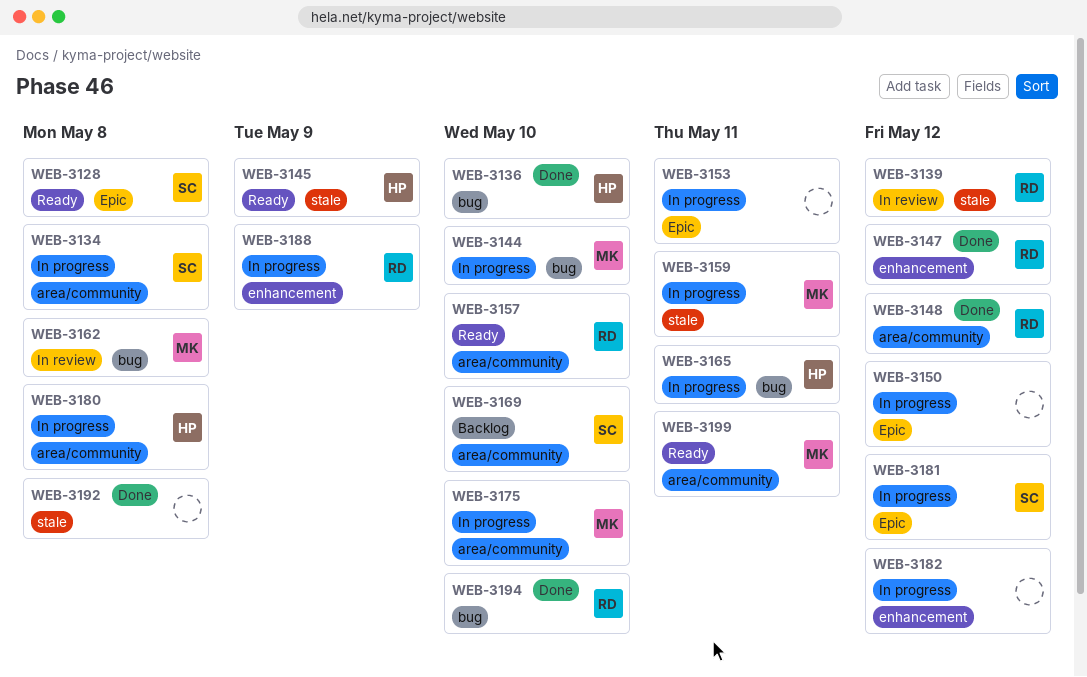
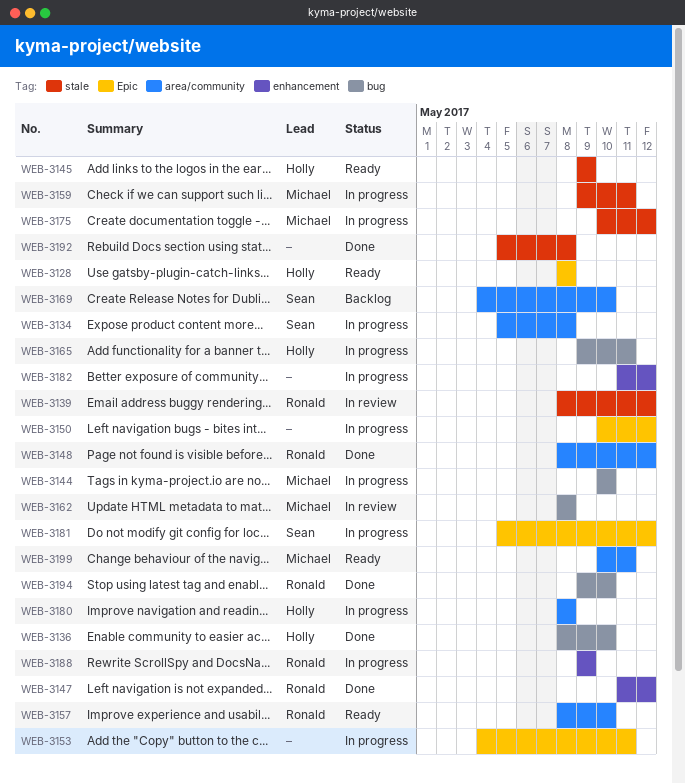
WEB-3128, owner: Sean -> Holly
WEB-3175, label: area/community -> stale
WEB-3175, due: May 10 -> May 12

